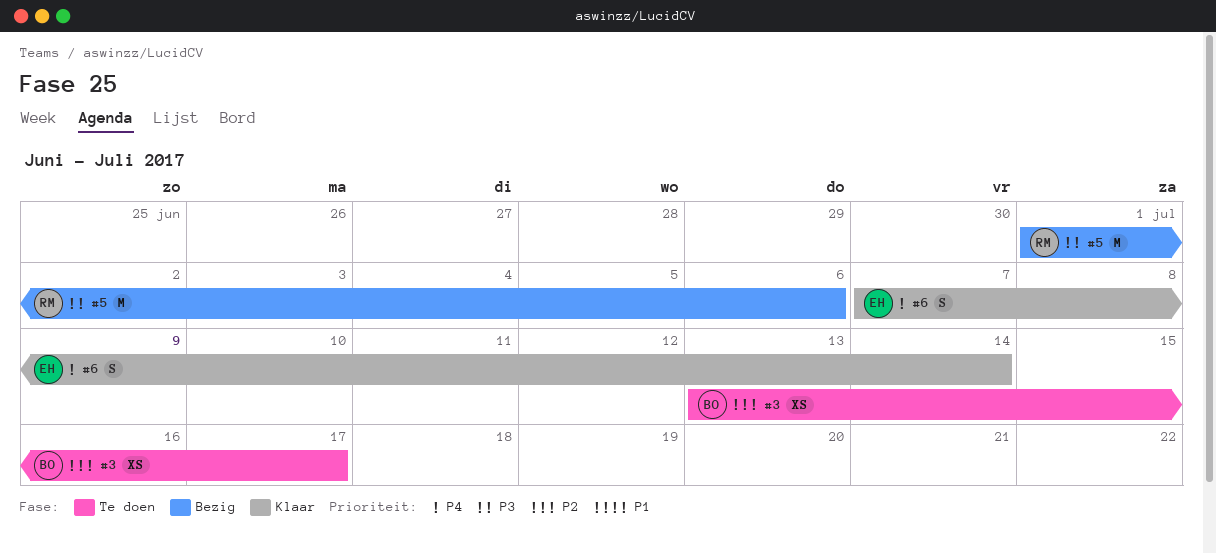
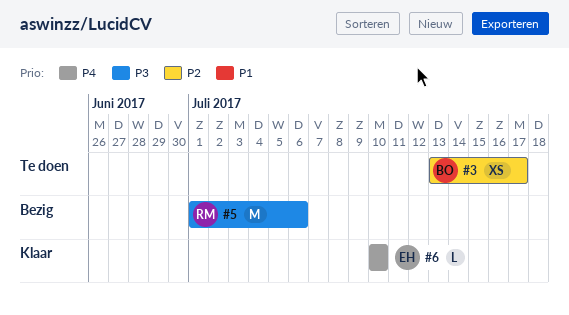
#6, estimate: S -> L
#6, start: Jul 7 -> Jul 10
#6, due: Jul 14 -> Jul 10

